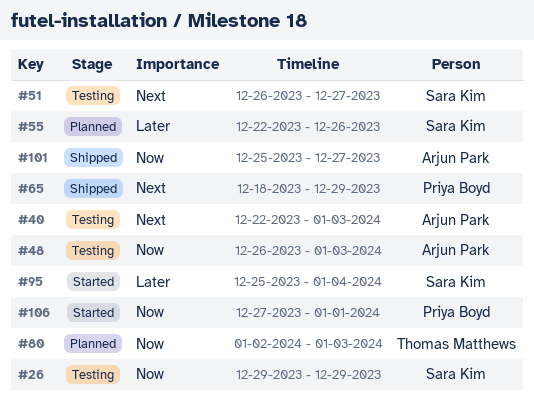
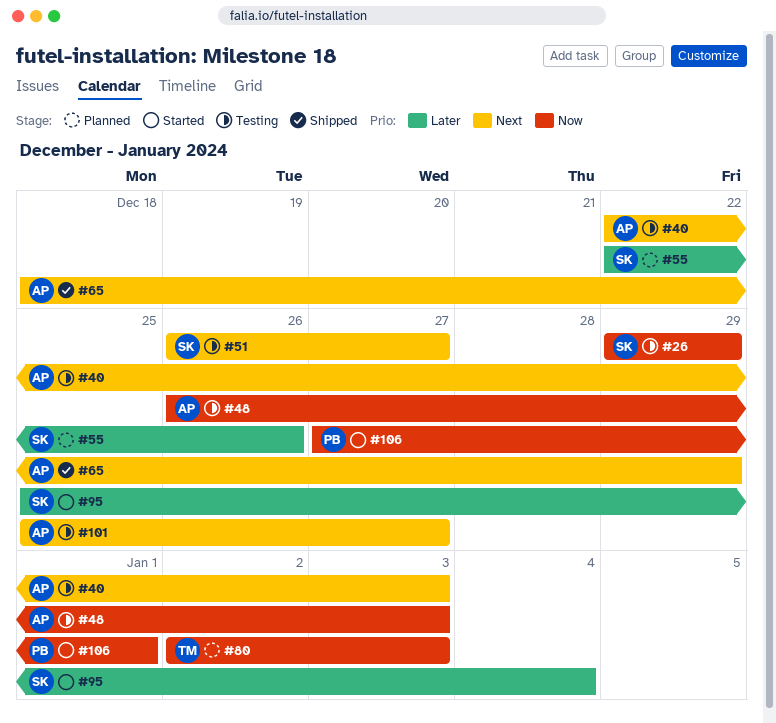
#65, owner: Priya Boyd -> Arjun Park
#101, status: Shipped -> Testing
#101, priority: Now -> Next

